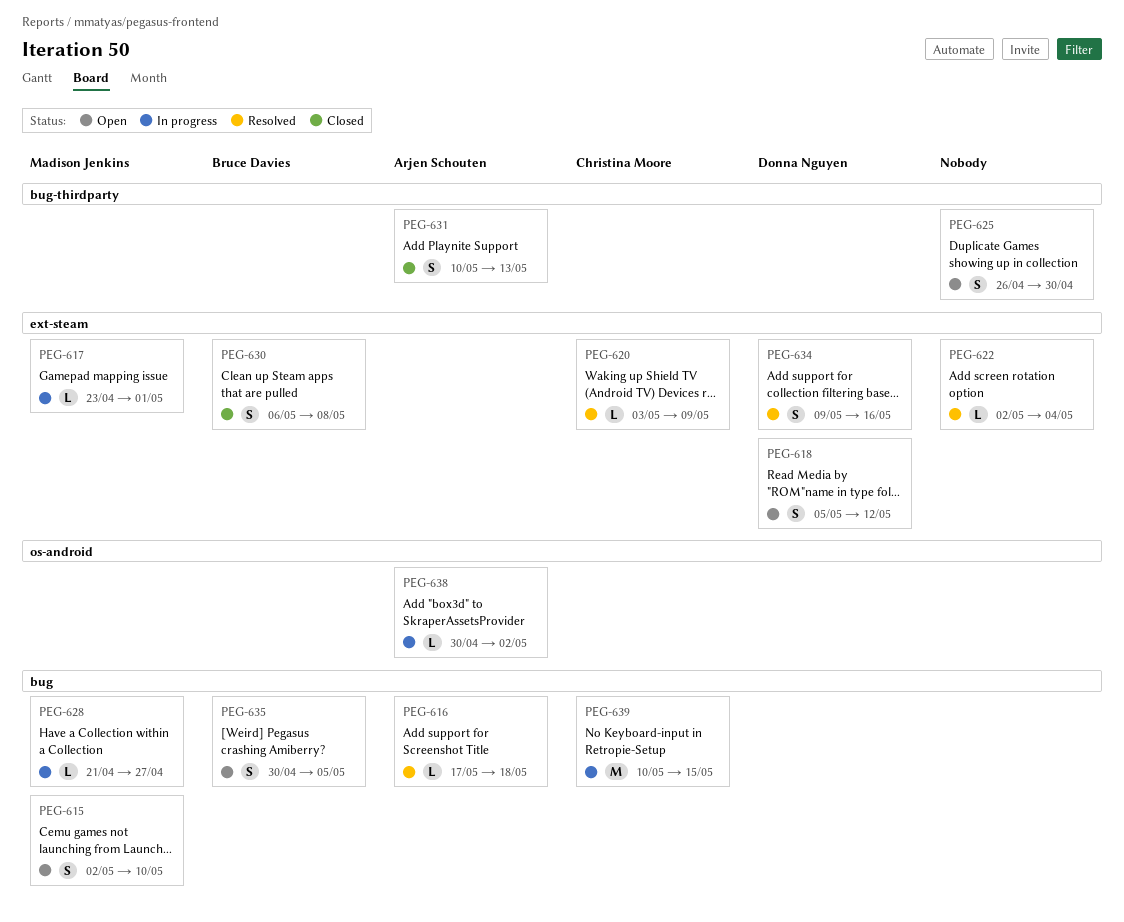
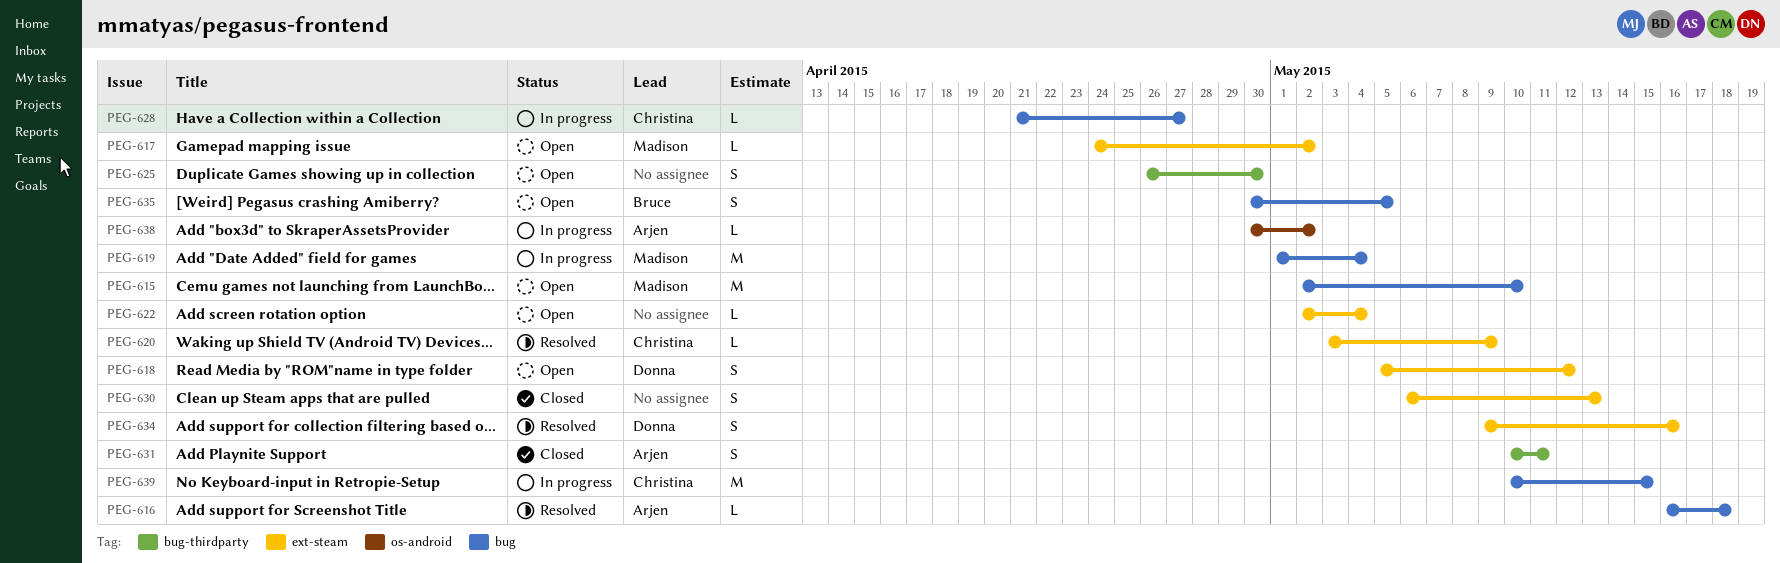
PEG-615, estimate: S -> M
PEG-616, start: May 17 -> May 16
PEG-617, status: In progress -> Open
PEG-617, start: Apr 23 -> Apr 24
PEG-617, due: May 1 -> May 2
PEG-619: none -> present
PEG-622, status: Resolved -> Open
PEG-628, owner: Madison Jenkins -> Christina Moore
PEG-630, owner: Bruce Davies -> none
PEG-630, due: May 8 -> May 13
PEG-631, due: May 13 -> May 11

